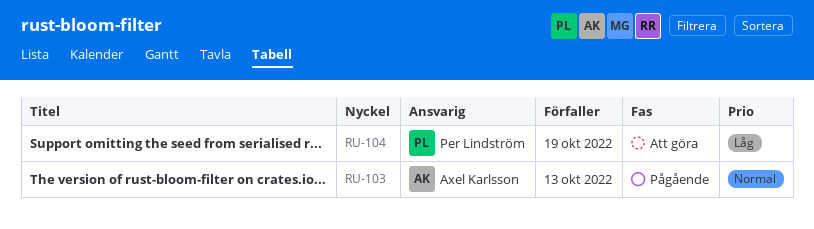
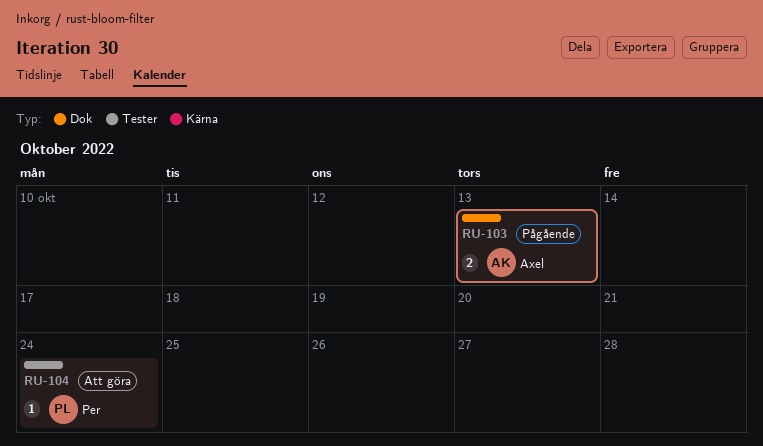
RU-104, due: Oct 19 -> Oct 24

